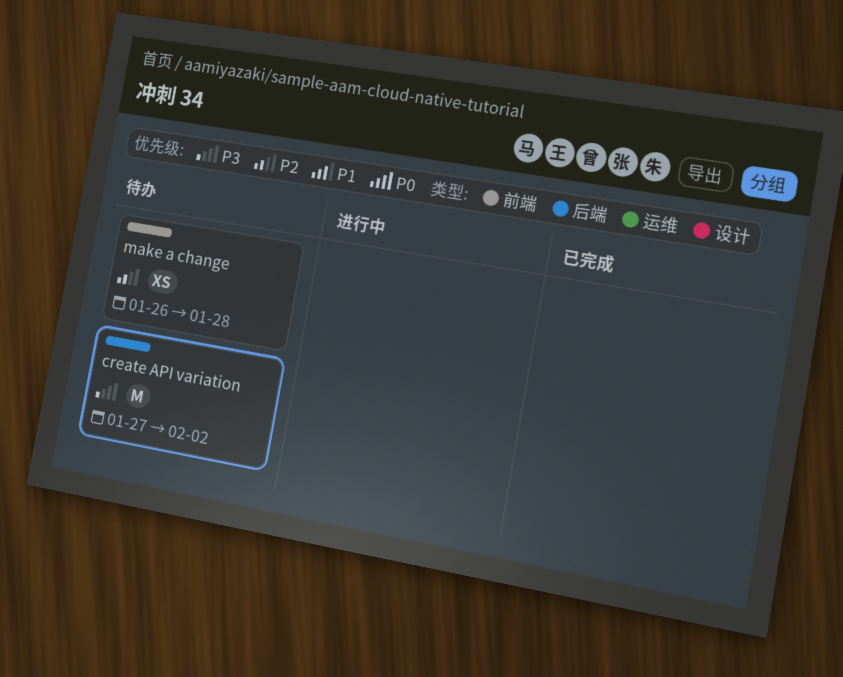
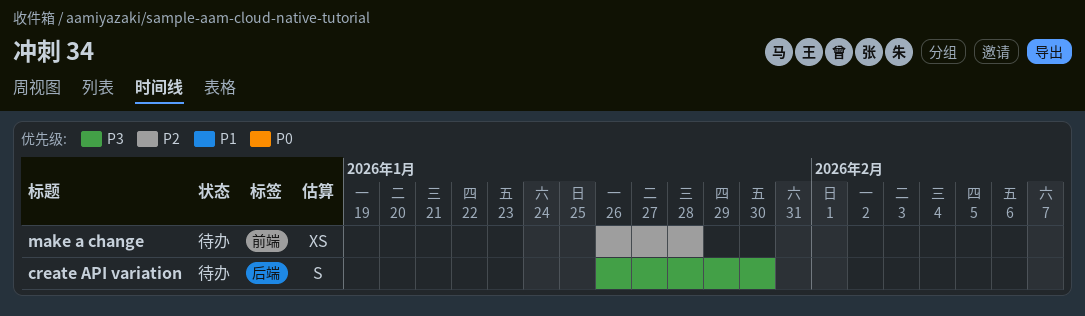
create API variation, estimate: M -> S
create API variation, start: Jan 27 -> Jan 26
create API variation, due: Feb 2 -> Jan 30

